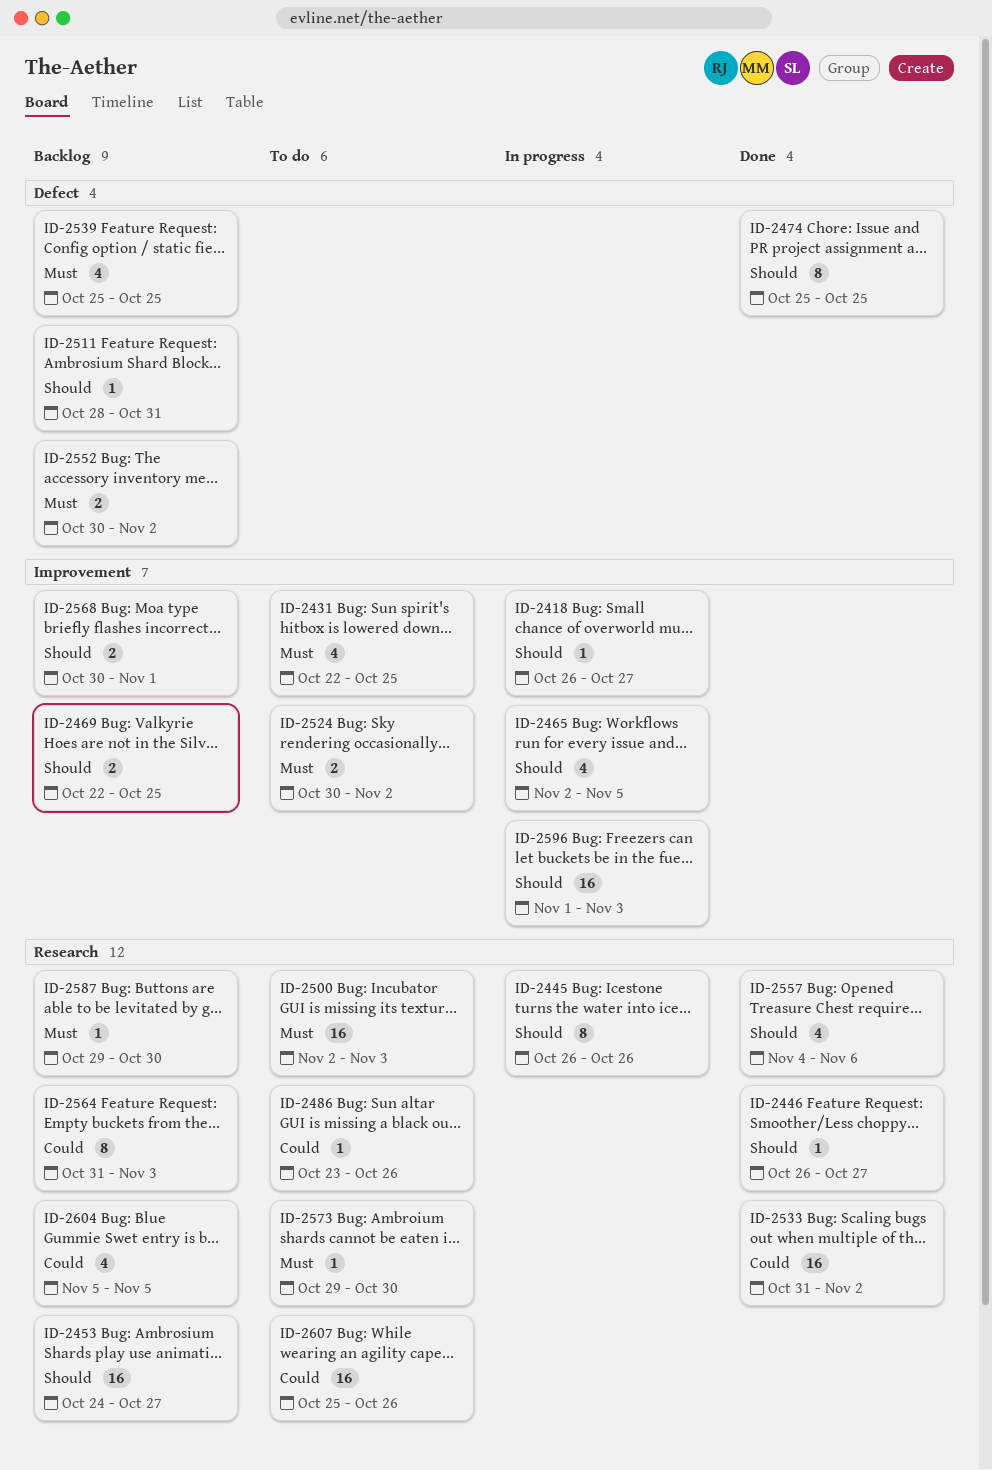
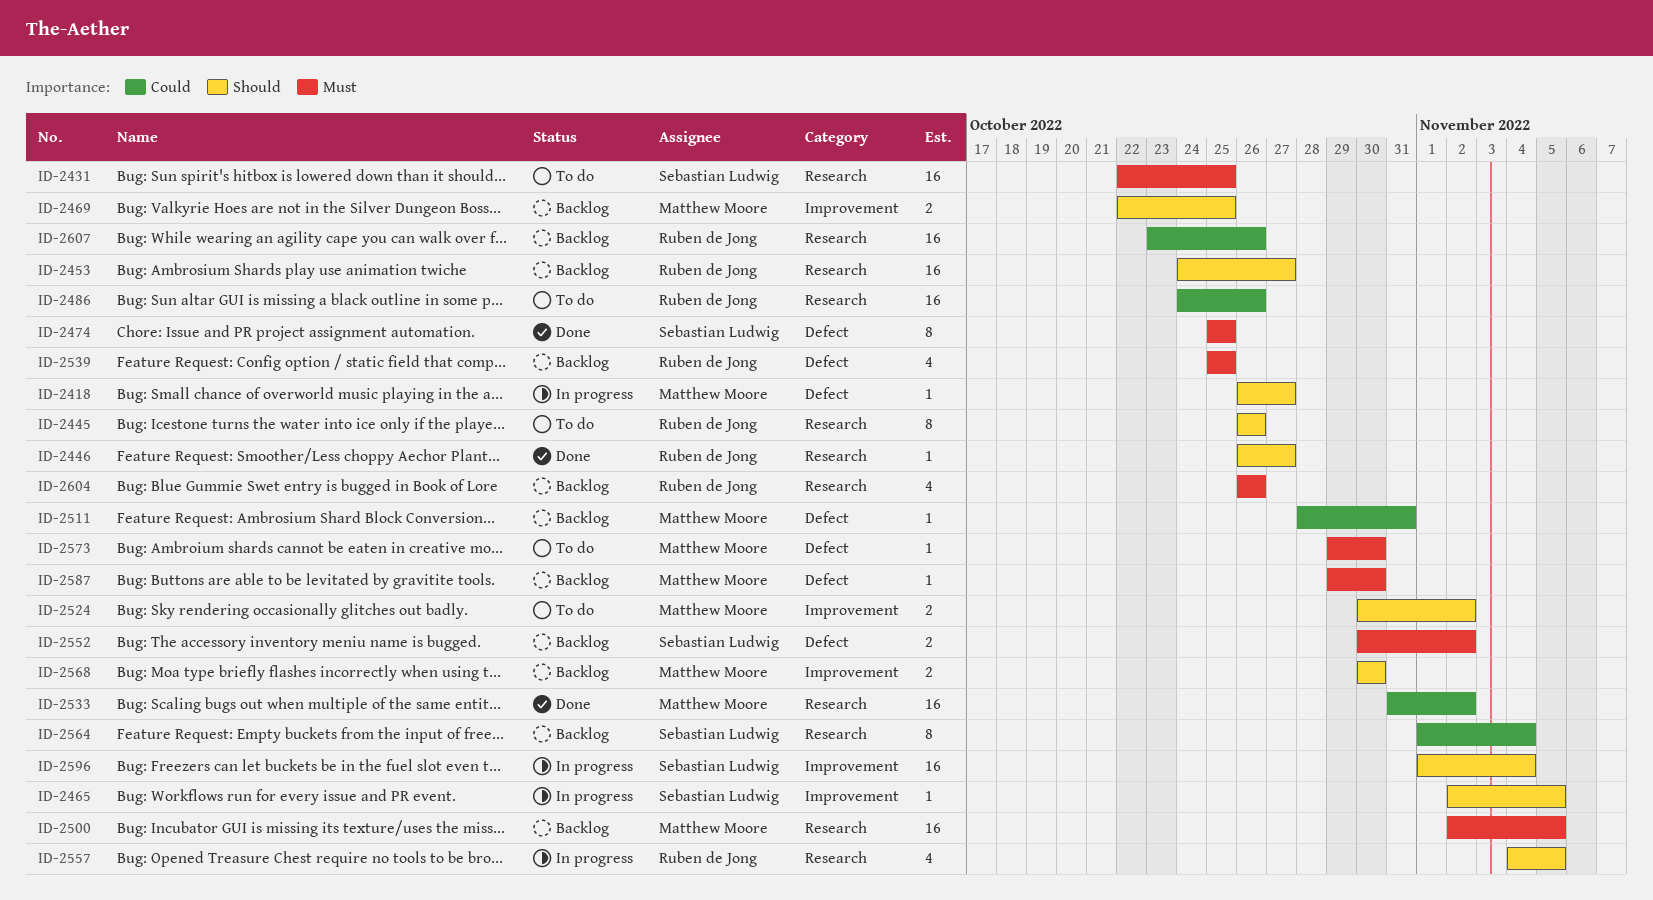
ID-2418, label: Improvement -> Defect
ID-2431, label: Improvement -> Research
ID-2431, estimate: 4 -> 16
ID-2445, status: In progress -> To do
ID-2465, estimate: 4 -> 1
ID-2474, priority: Should -> Must
ID-2486, estimate: 1 -> 16
ID-2486, start: Oct 23 -> Oct 24
ID-2500, status: To do -> Backlog
ID-2500, due: Nov 3 -> Nov 5
ID-2511, priority: Should -> Could
ID-2524, priority: Must -> Should
ID-2557, status: Done -> In progress
ID-2557, due: Nov 6 -> Nov 5
ID-2564, start: Oct 31 -> Nov 1
ID-2564, due: Nov 3 -> Nov 4
ID-2568, due: Nov 1 -> Oct 30
ID-2573, label: Research -> Defect
ID-2587, label: Research -> Defect
ID-2596, due: Nov 3 -> Nov 4
ID-2604, priority: Could -> Must
ID-2604, start: Nov 5 -> Oct 26
ID-2604, due: Nov 5 -> Oct 26
ID-2607, status: To do -> Backlog
ID-2607, start: Oct 25 -> Oct 23

